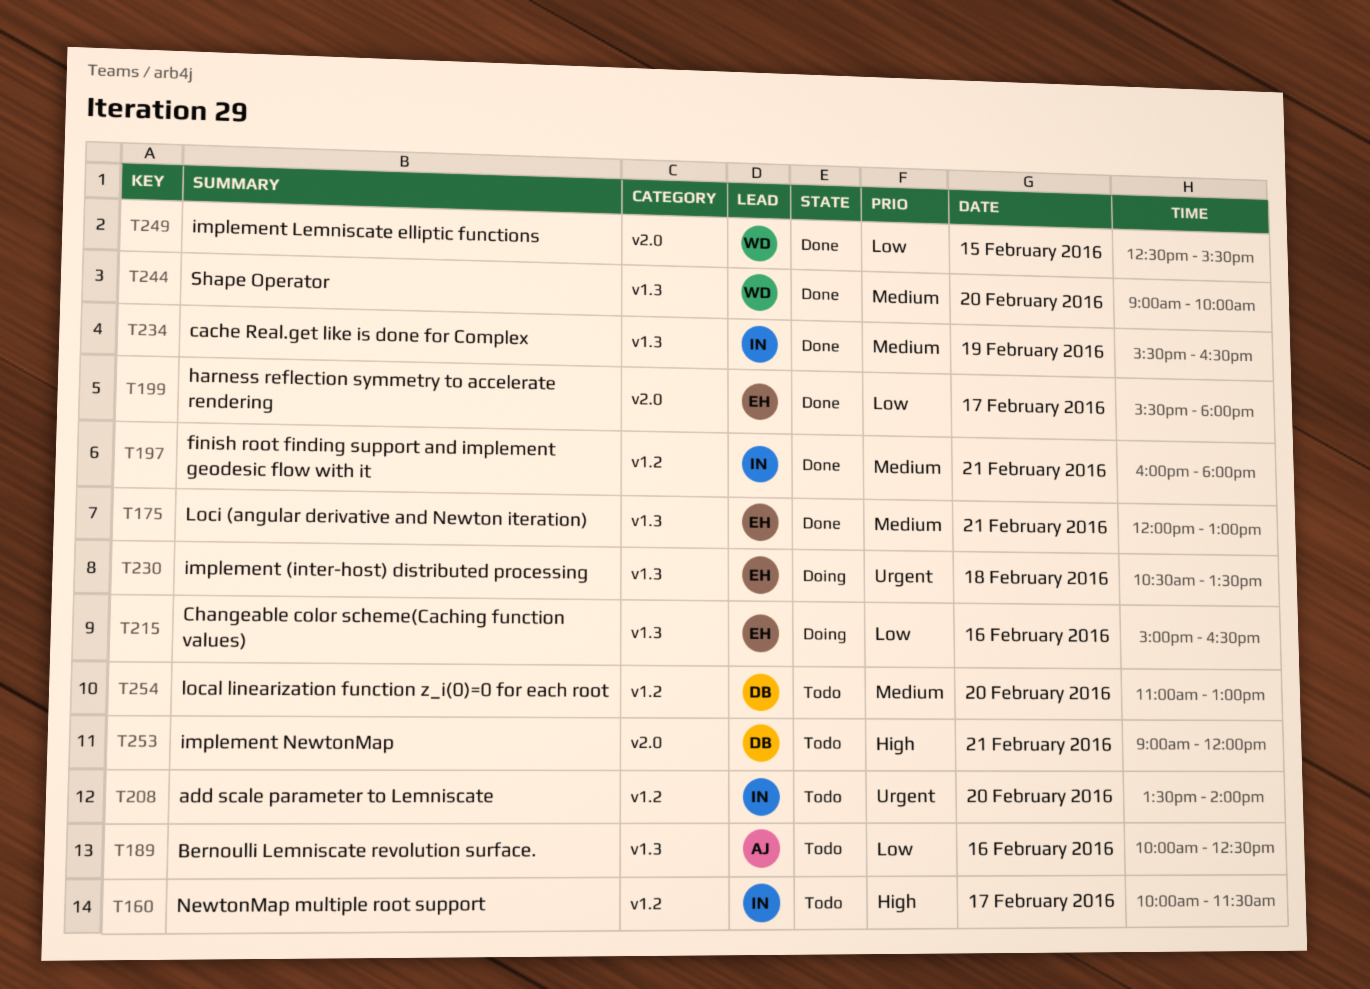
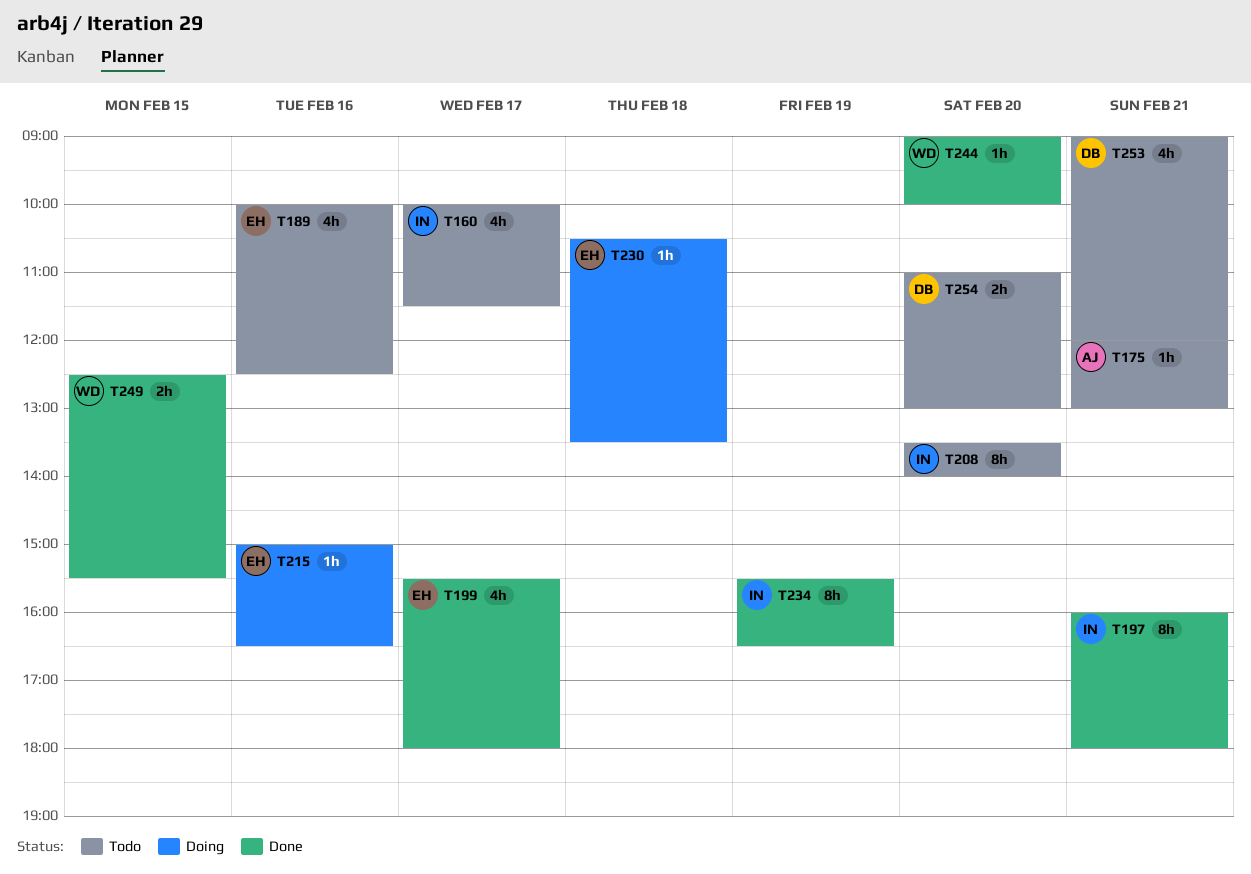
T175, status: Done -> Todo
T175, owner: EH -> AJ
T189, owner: AJ -> EH

